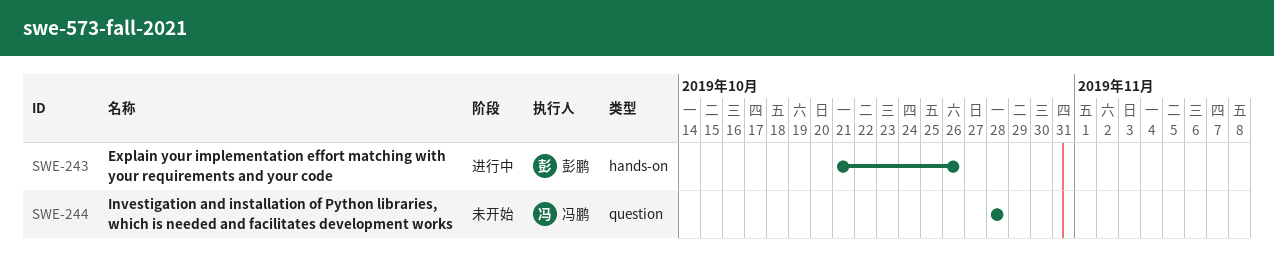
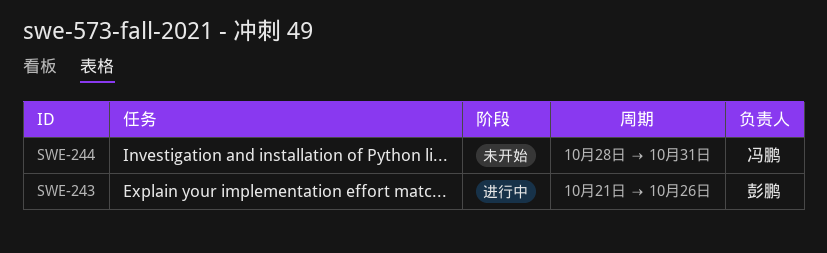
SWE-244, due: Oct 28 -> Oct 31

